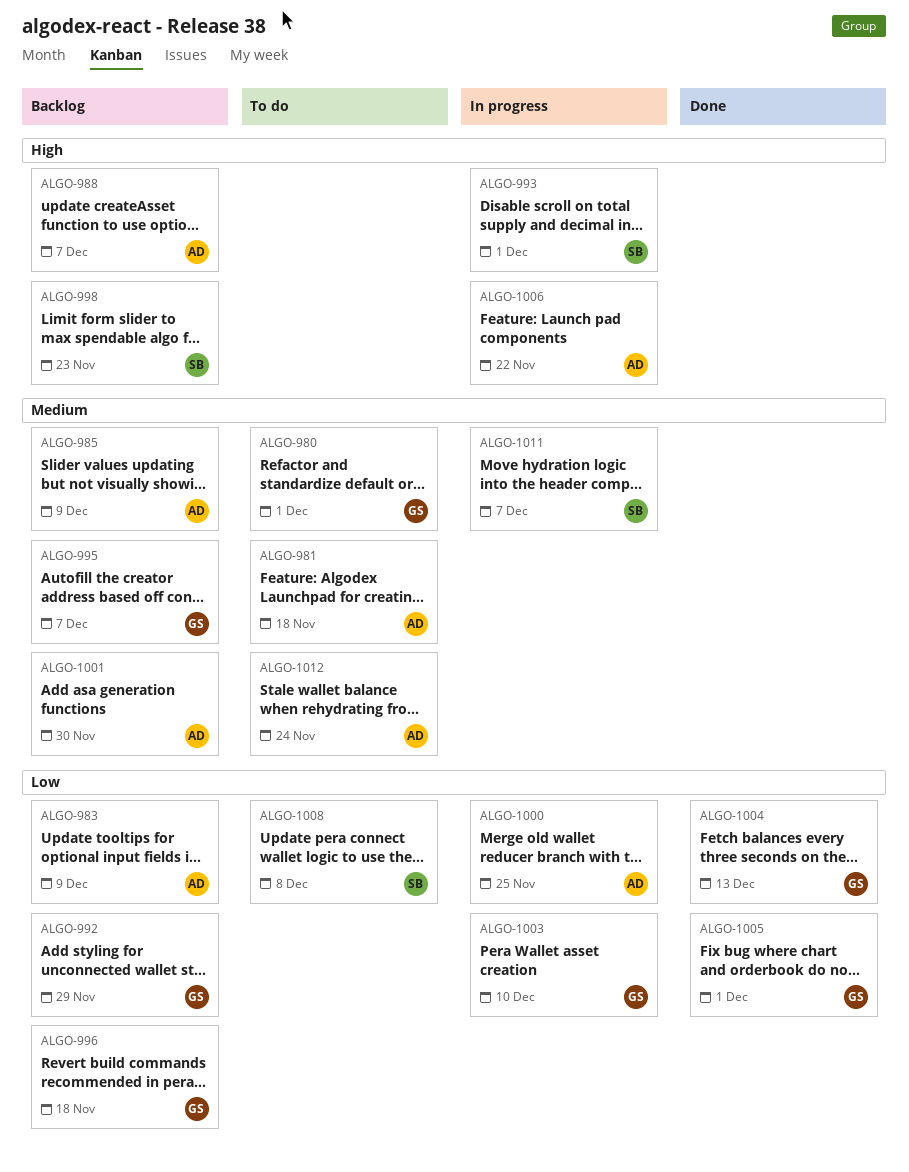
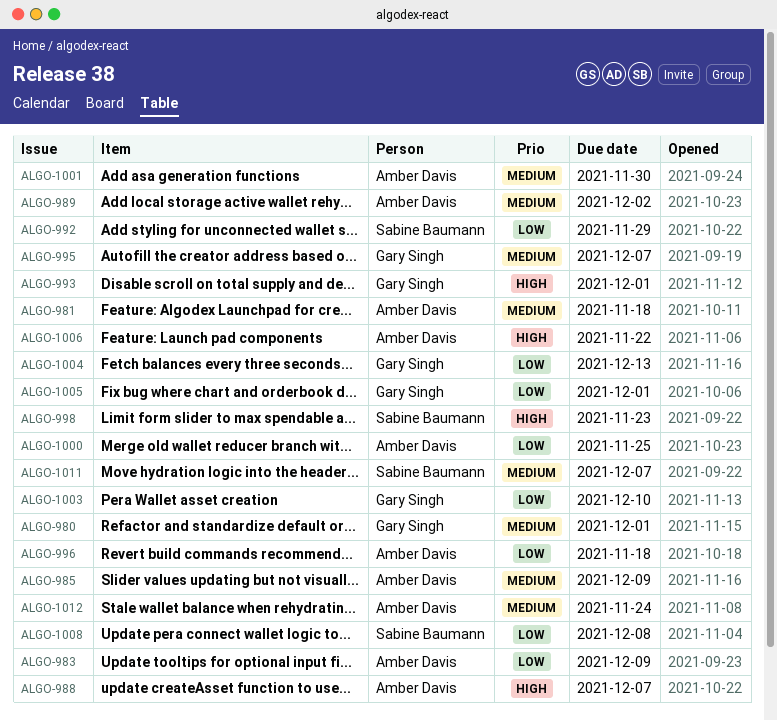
ALGO-989: none -> present
ALGO-992, owner: Gary Singh -> Sabine Baumann
ALGO-993, owner: Sabine Baumann -> Gary Singh
ALGO-996, owner: Gary Singh -> Amber Davis

